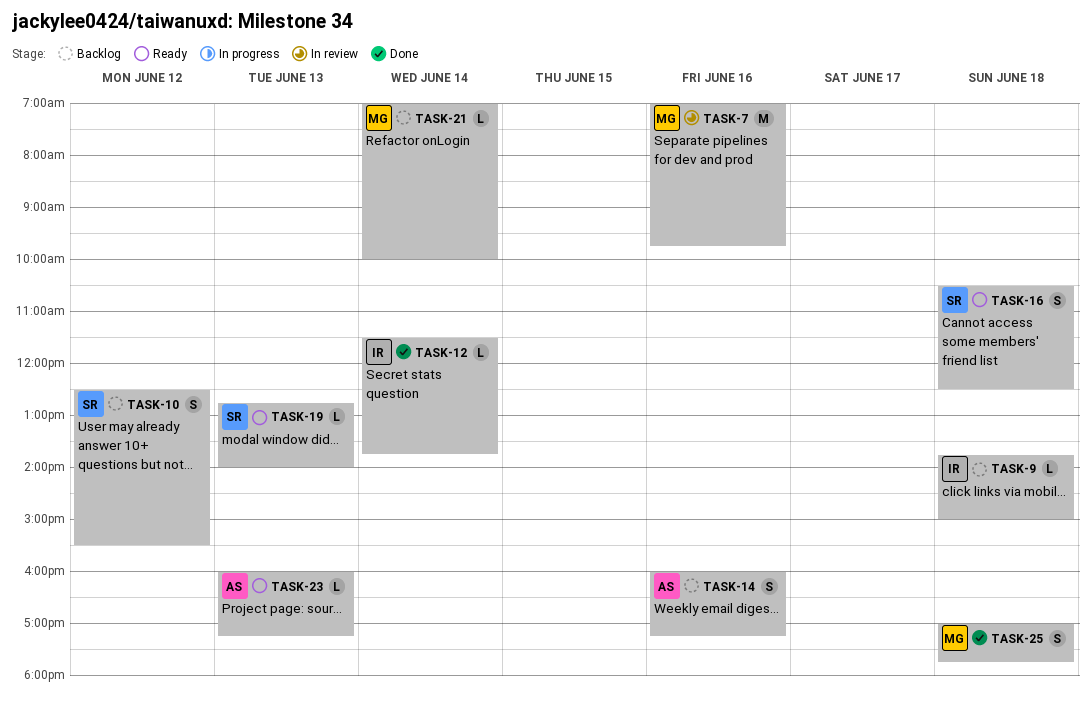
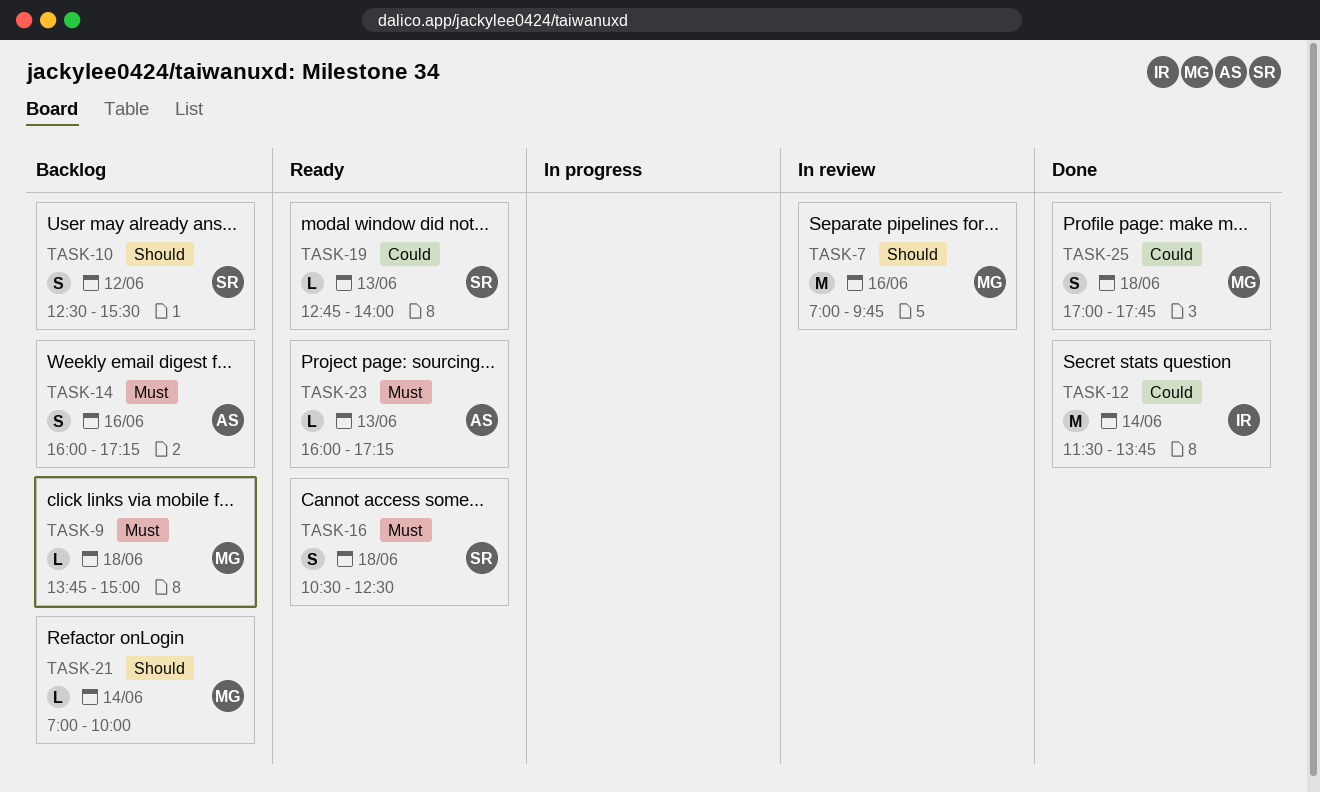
TASK-9, owner: IR -> MG
TASK-12, estimate: L -> M

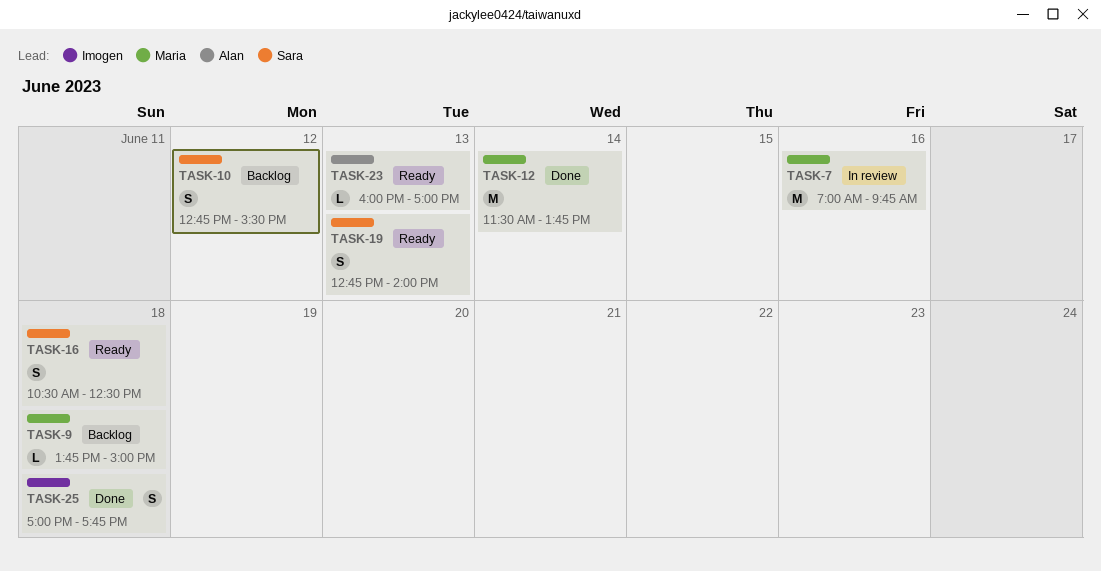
TASK-10, begins: 12:30 -> 12:45
TASK-12, owner: Imogen -> Maria
TASK-14: present -> none
TASK-19, estimate: L -> S
TASK-21: present -> none
TASK-23, ends: 17:15 -> 17:00
TASK-25, owner: Maria -> Imogen

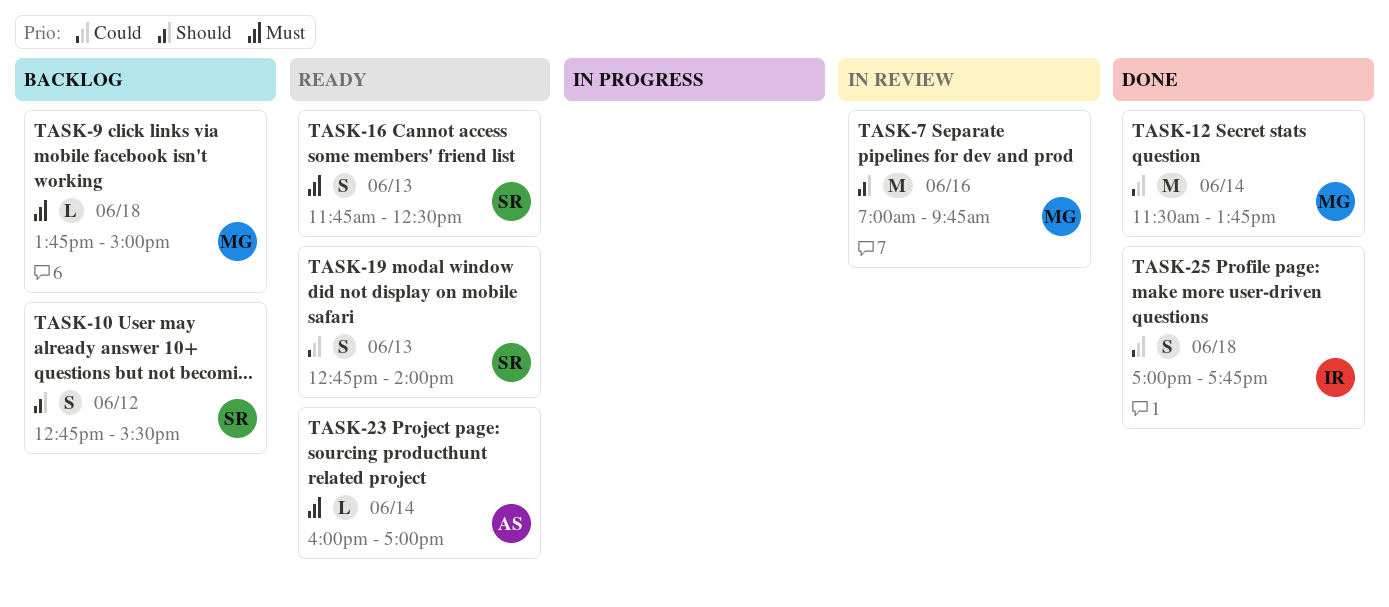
TASK-16, day: Jun 18 -> Jun 13
TASK-16, begins: 10:30 -> 11:45
TASK-23, day: Jun 13 -> Jun 14

